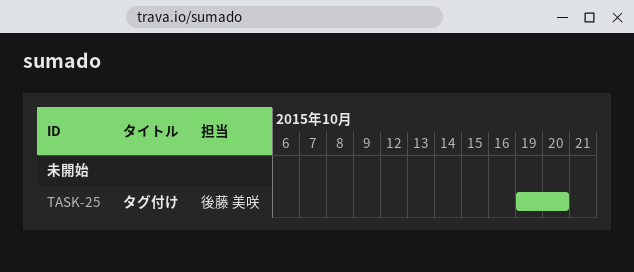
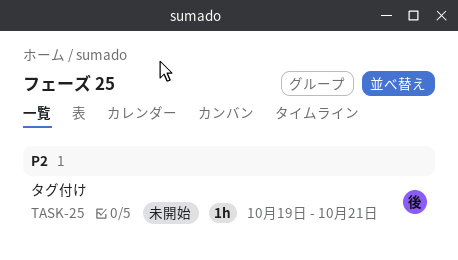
TASK-25, due: Oct 20 -> Oct 21

